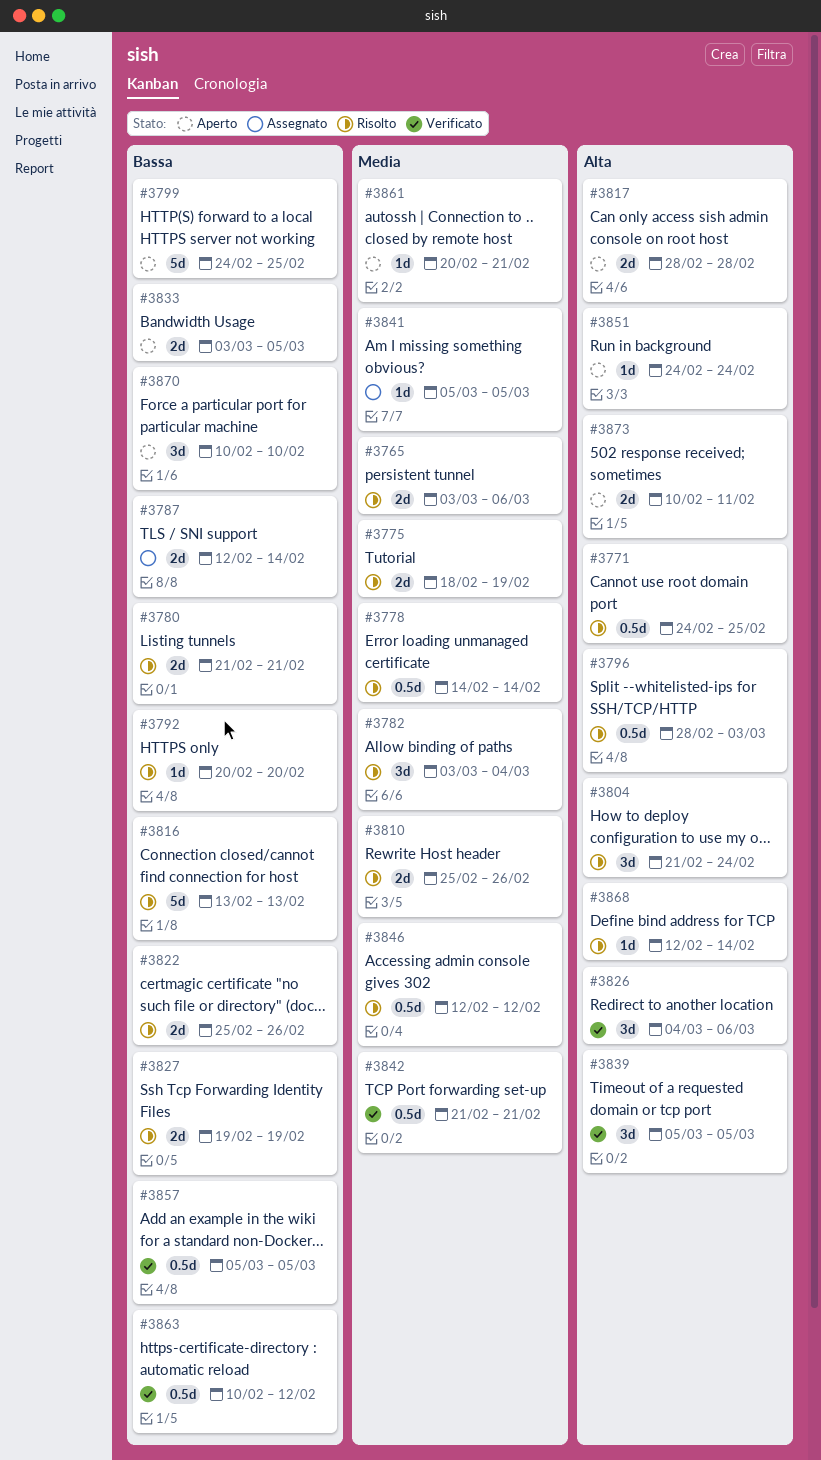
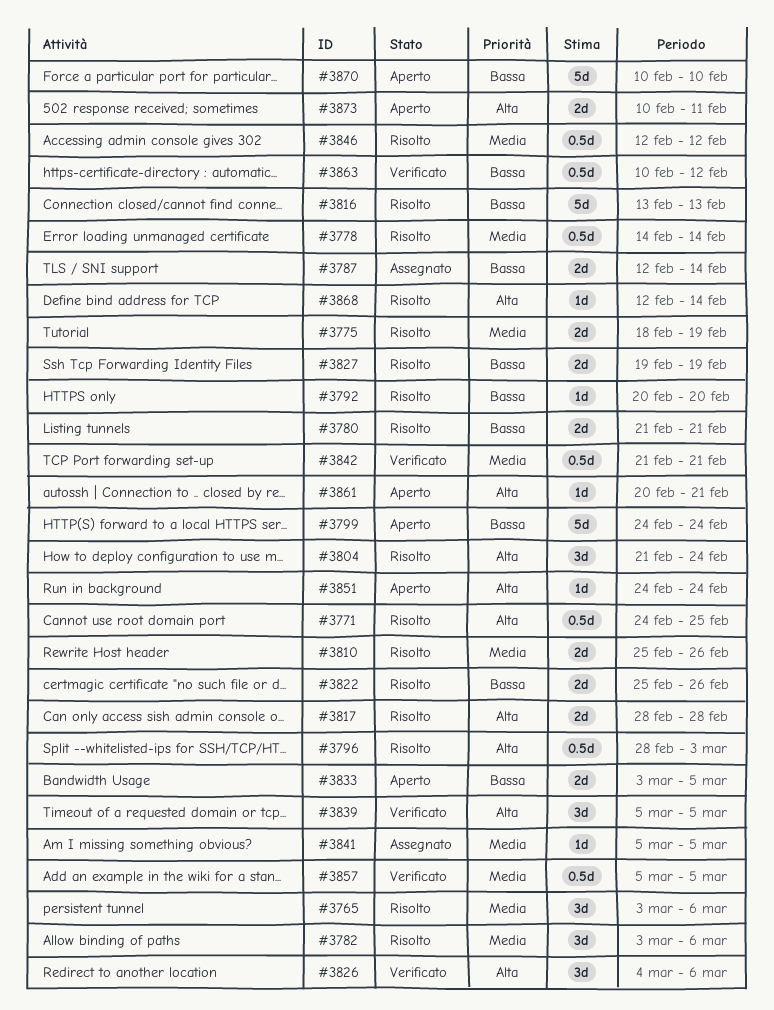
#3765, estimate: 2d -> 3d
#3782, due: Mar 4 -> Mar 6
#3799, due: Feb 25 -> Feb 24
#3817, status: Aperto -> Risolto
#3857, priority: Bassa -> Media
#3861, priority: Media -> Alta
#3870, estimate: 3d -> 5d

